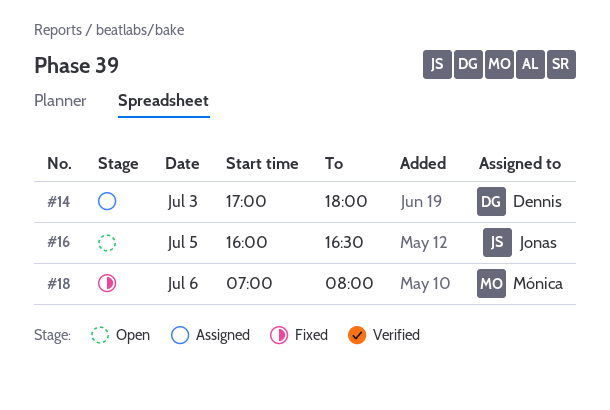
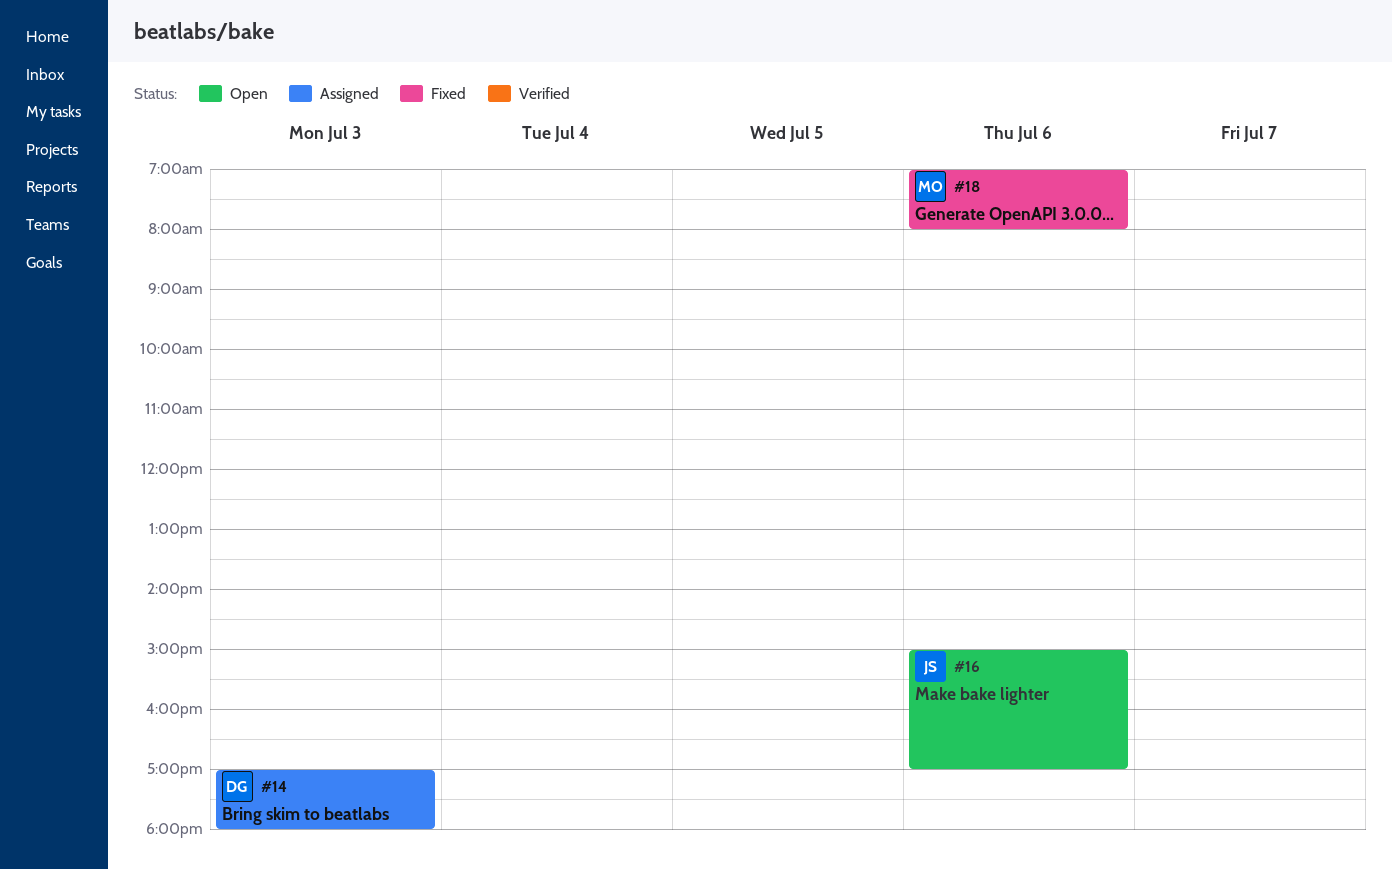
#16, day: Jul 5 -> Jul 6
#16, begins: 16:00 -> 15:00
#16, ends: 16:30 -> 17:00

